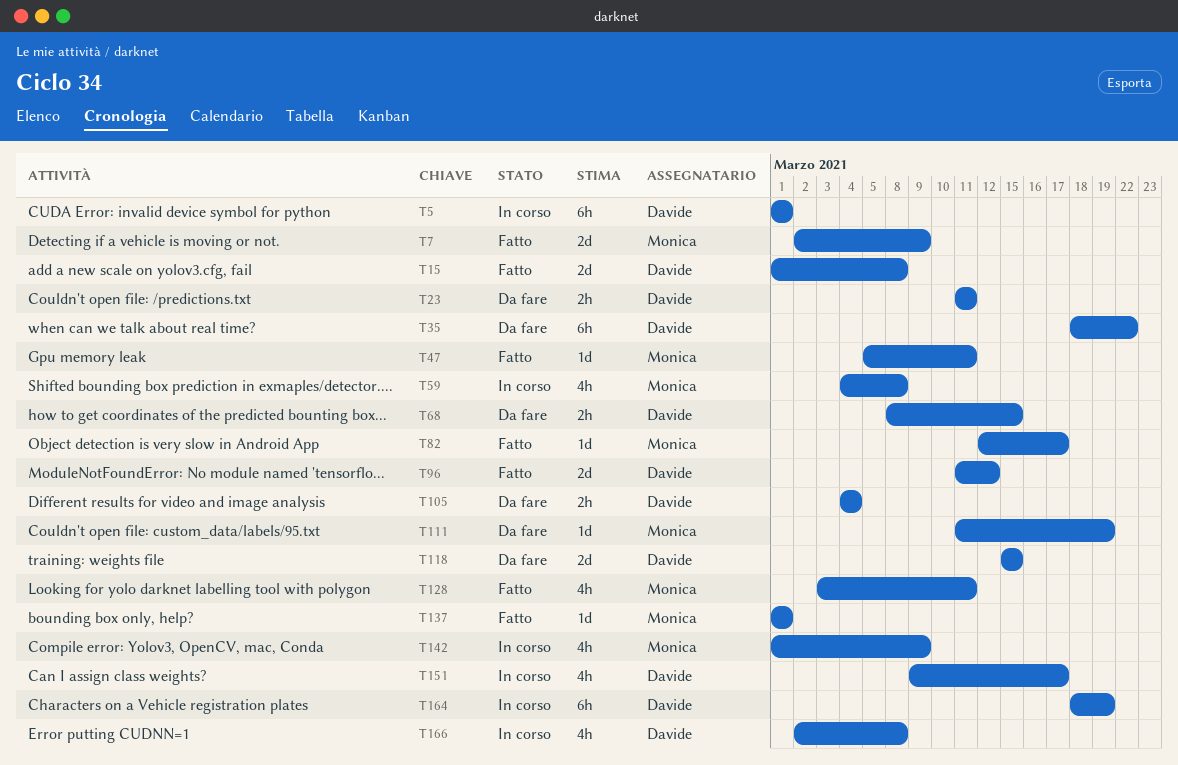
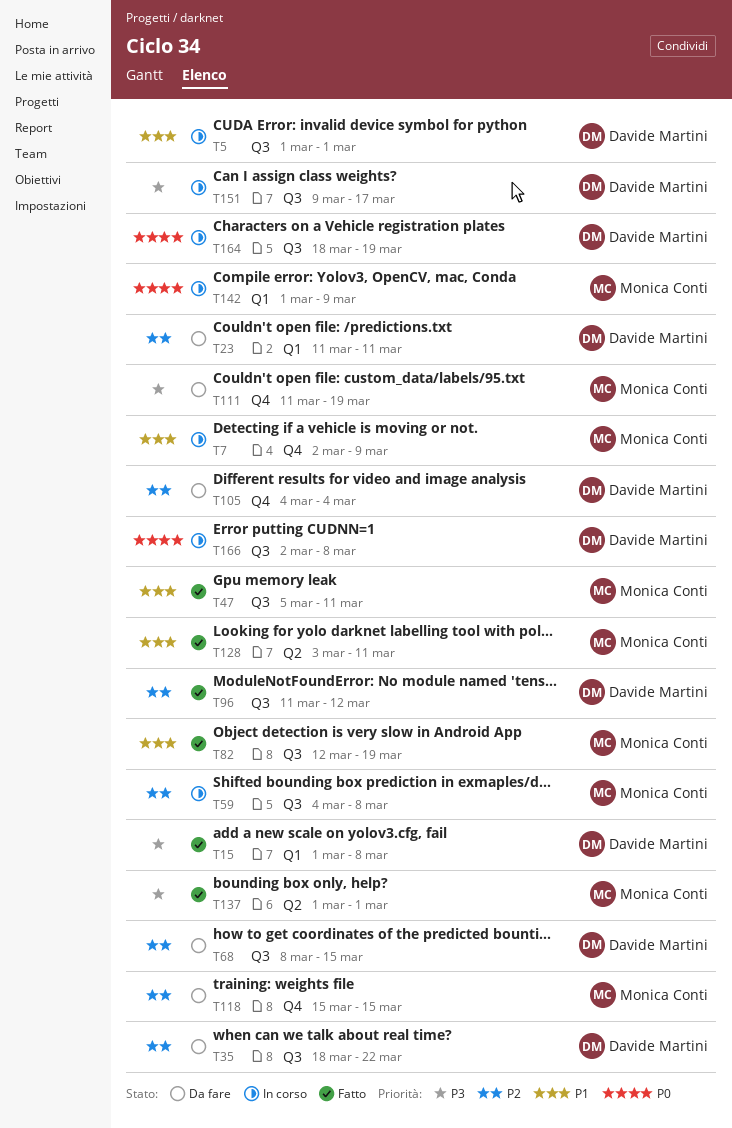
T7, status: Fatto -> In corso
T82, due: Mar 17 -> Mar 19
T118, owner: Davide Martini -> Monica Conti

